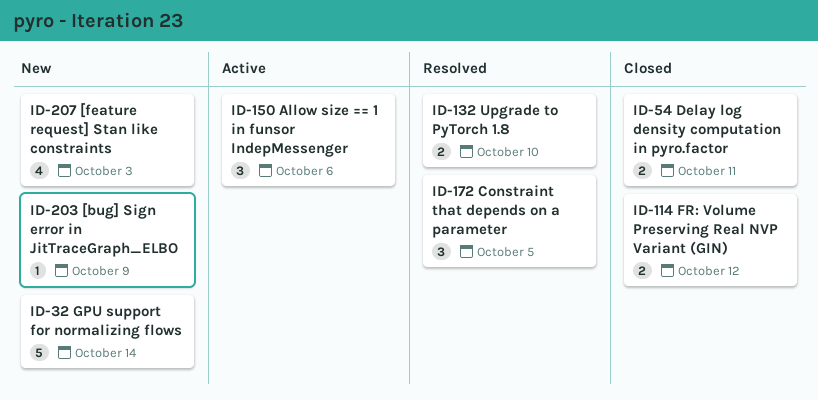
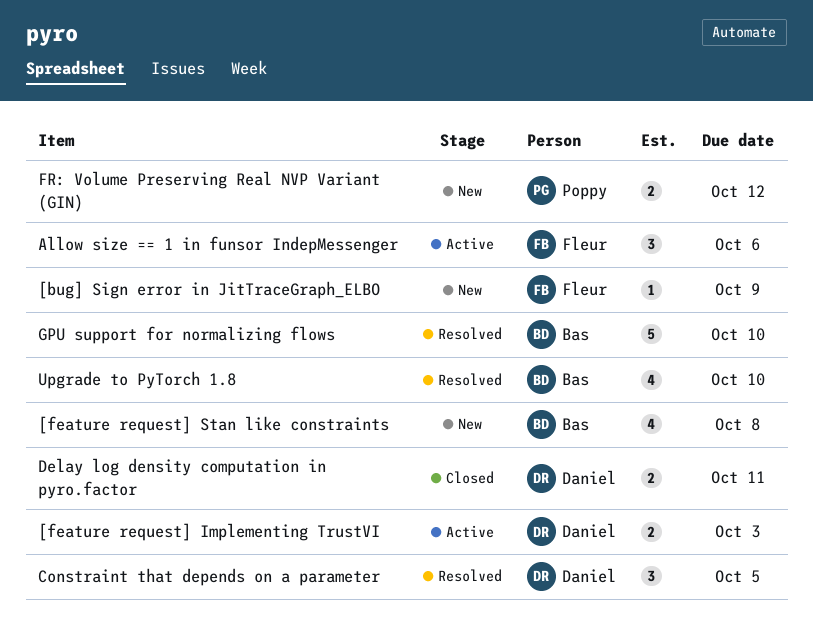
[feature request] Implementing TrustVI: none -> present
[feature request] Stan like constraints, due: Oct 3 -> Oct 8
FR: Volume Preserving Real NVP Variant (GIN), status: Closed -> New
GPU support for normalizing flows, status: New -> Resolved
GPU support for normalizing flows, due: Oct 14 -> Oct 10
Upgrade to PyTorch 1.8, estimate: 2 -> 4

